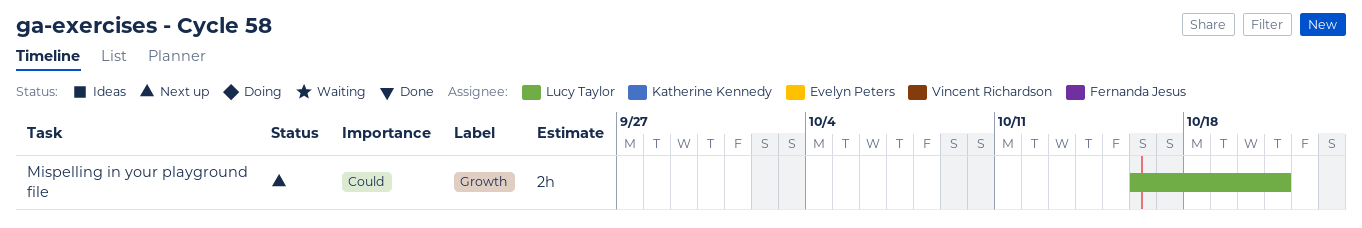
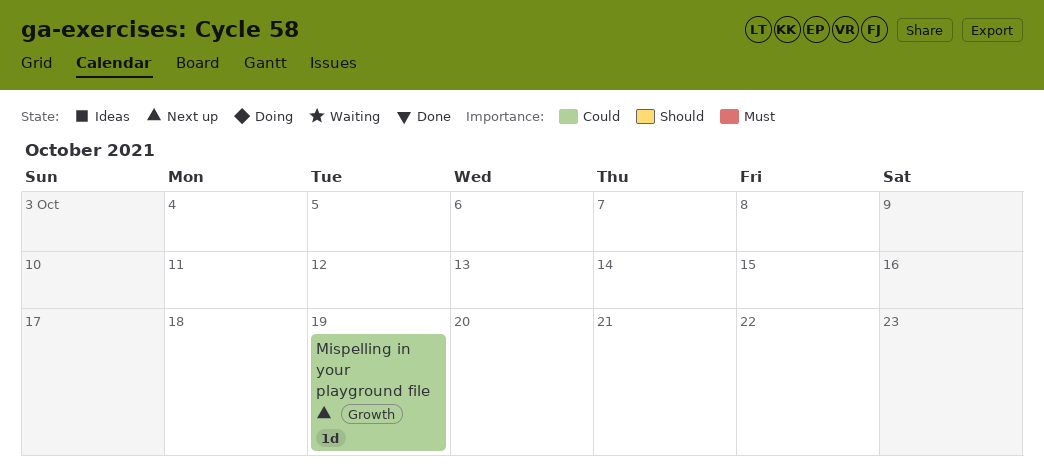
Mispelling in your playground file, estimate: 2h -> 1d
Mispelling in your playground file, due: Oct 21 -> Oct 19

